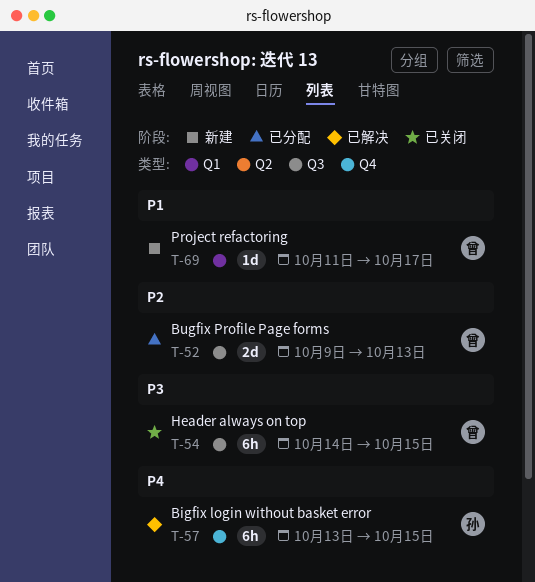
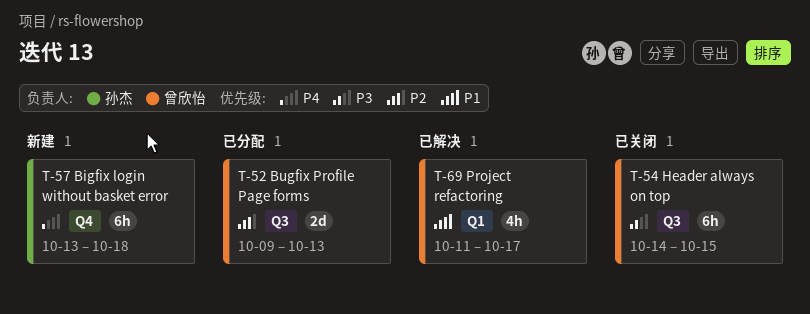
T-57, status: 已解决 -> 新建
T-57, due: Oct 15 -> Oct 18
T-69, status: 新建 -> 已解决
T-69, estimate: 1d -> 4h

